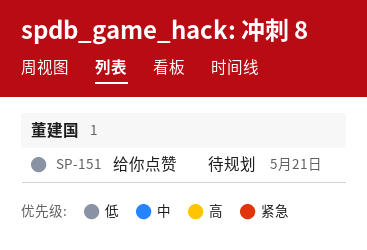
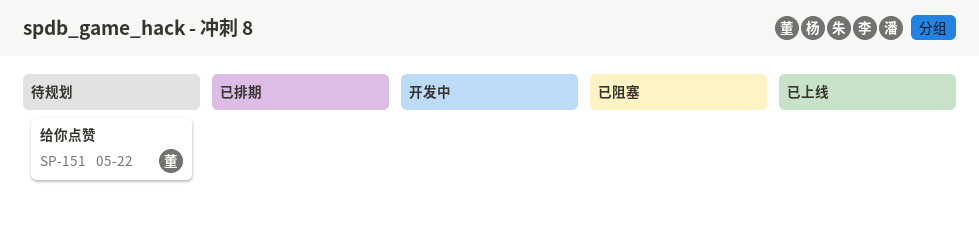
SP-151, due: May 21 -> May 22

